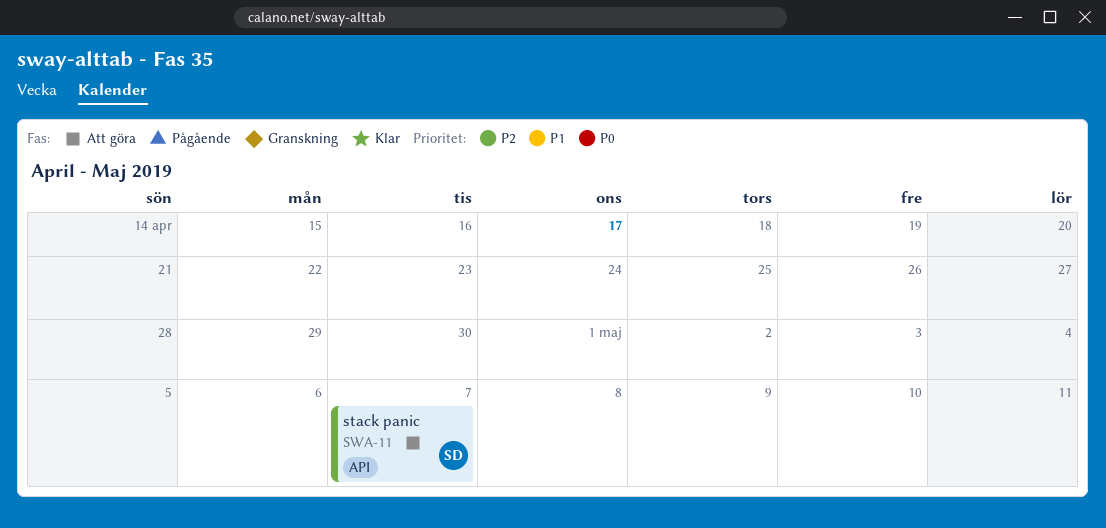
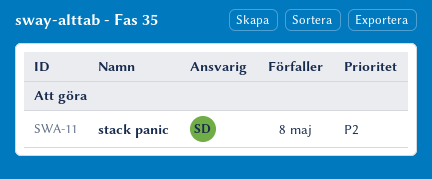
SWA-11, due: May 7 -> May 8

